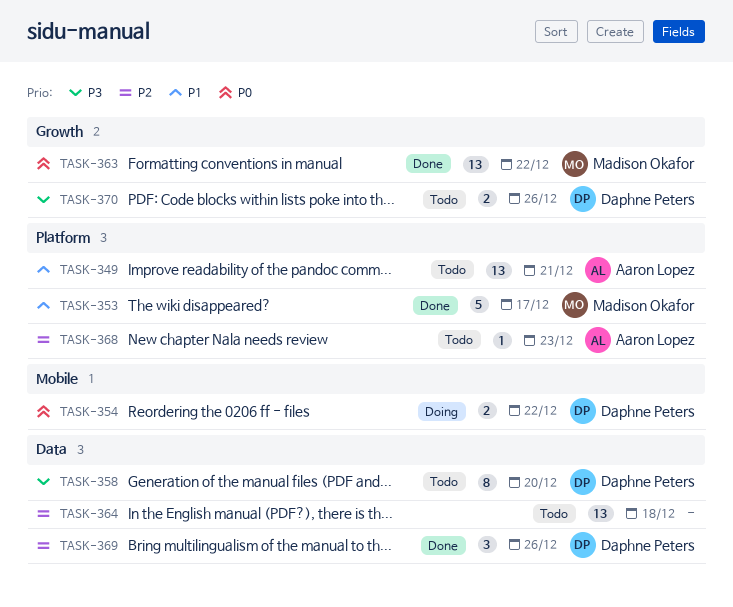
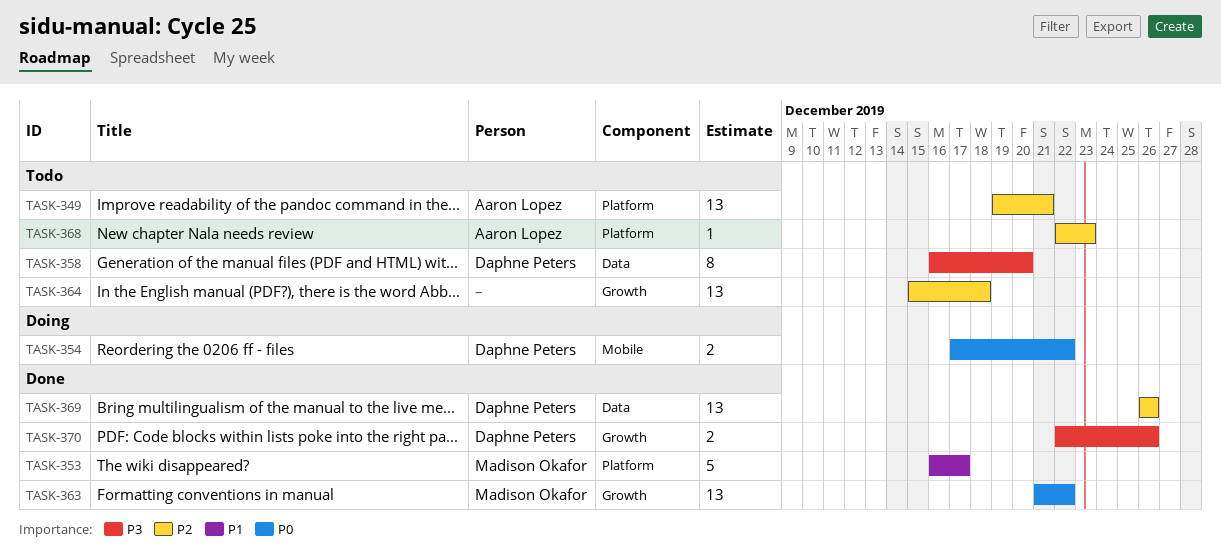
TASK-349, priority: P1 -> P2
TASK-364, label: Data -> Growth
TASK-369, estimate: 3 -> 13
TASK-370, status: Todo -> Done

